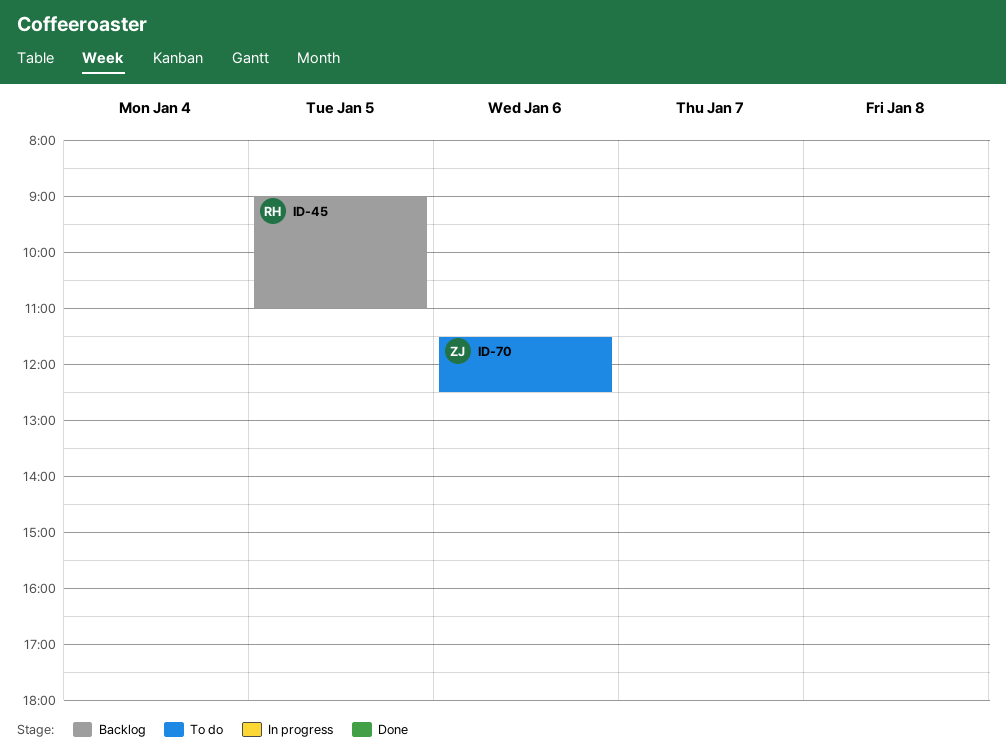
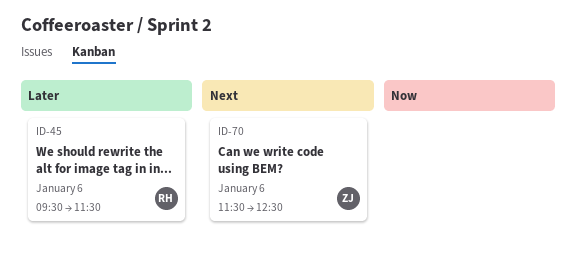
ID-45, day: Jan 5 -> Jan 6
ID-45, begins: 09:00 -> 09:30
ID-45, ends: 11:00 -> 11:30

